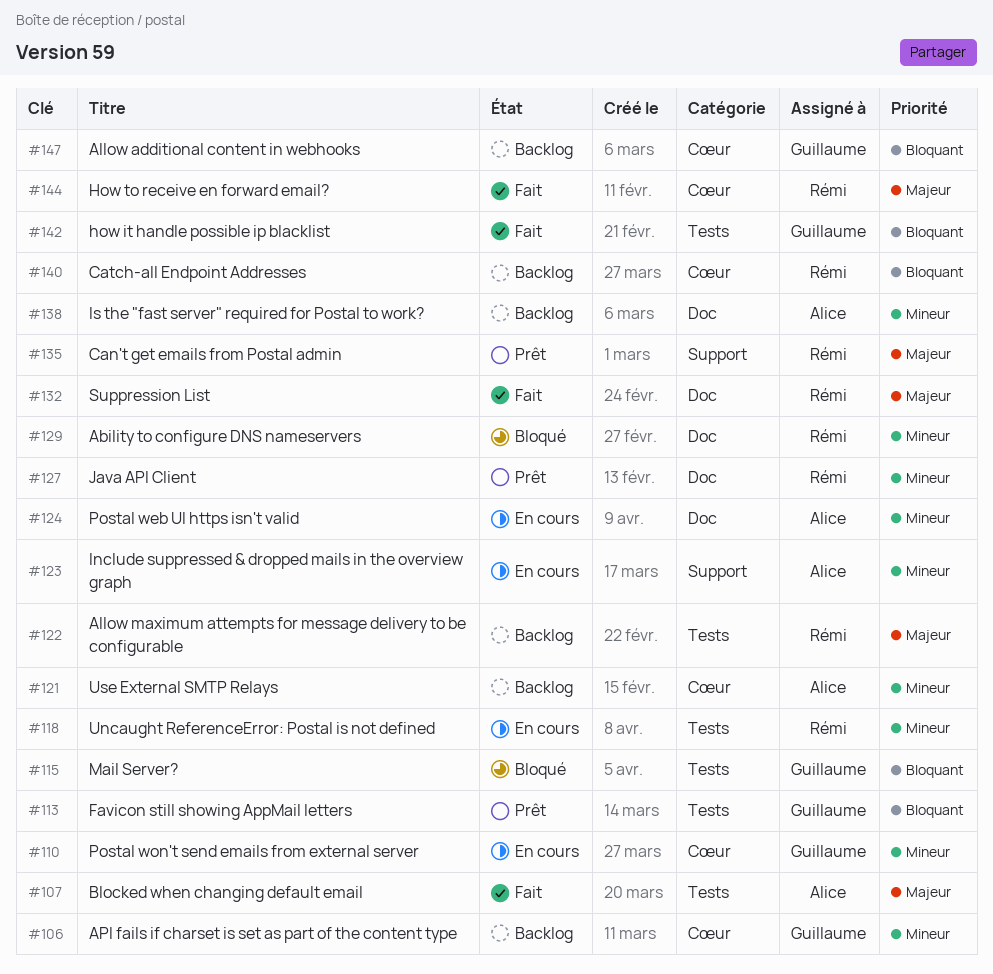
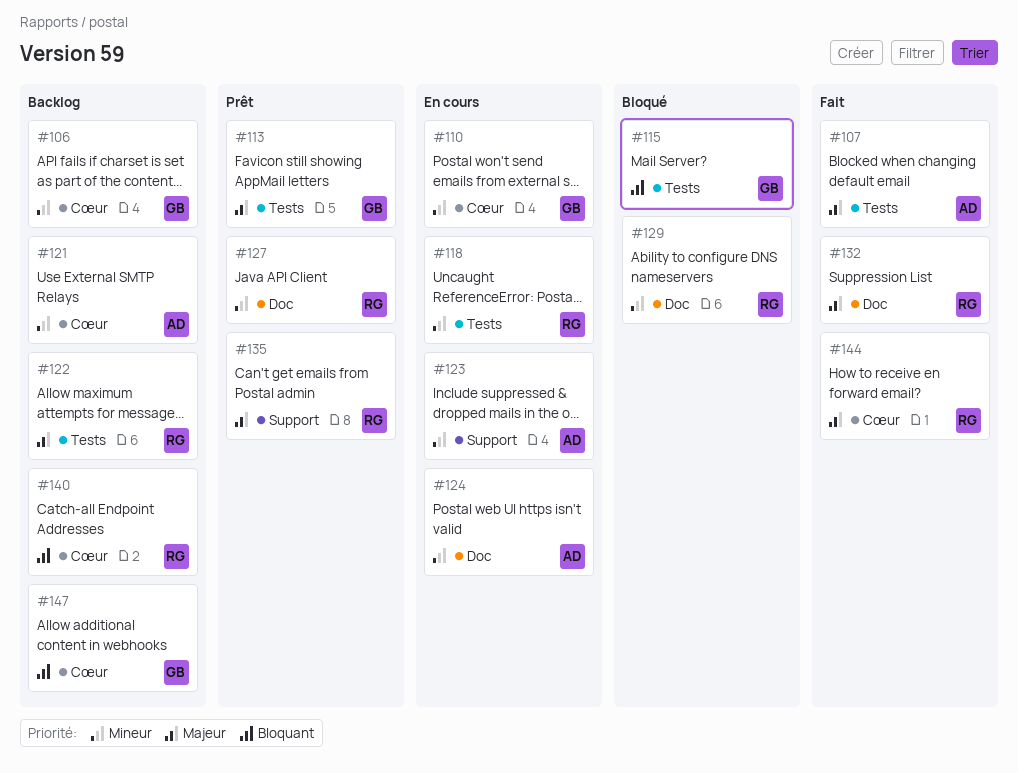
#113, priority: Bloquant -> Majeur
#138: present -> none
#142: present -> none

